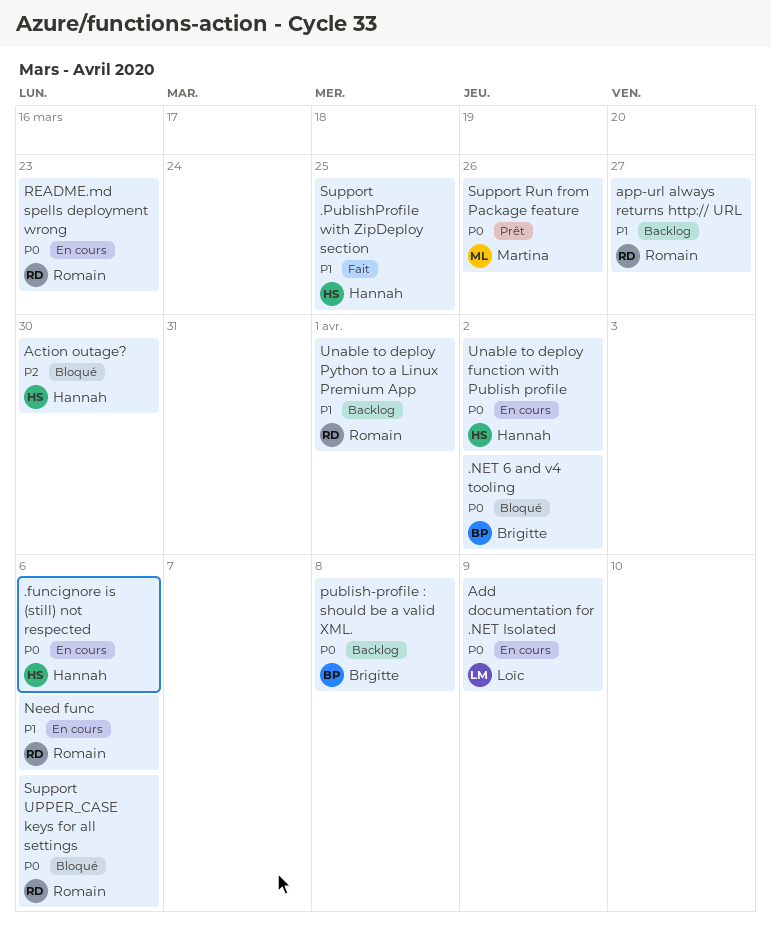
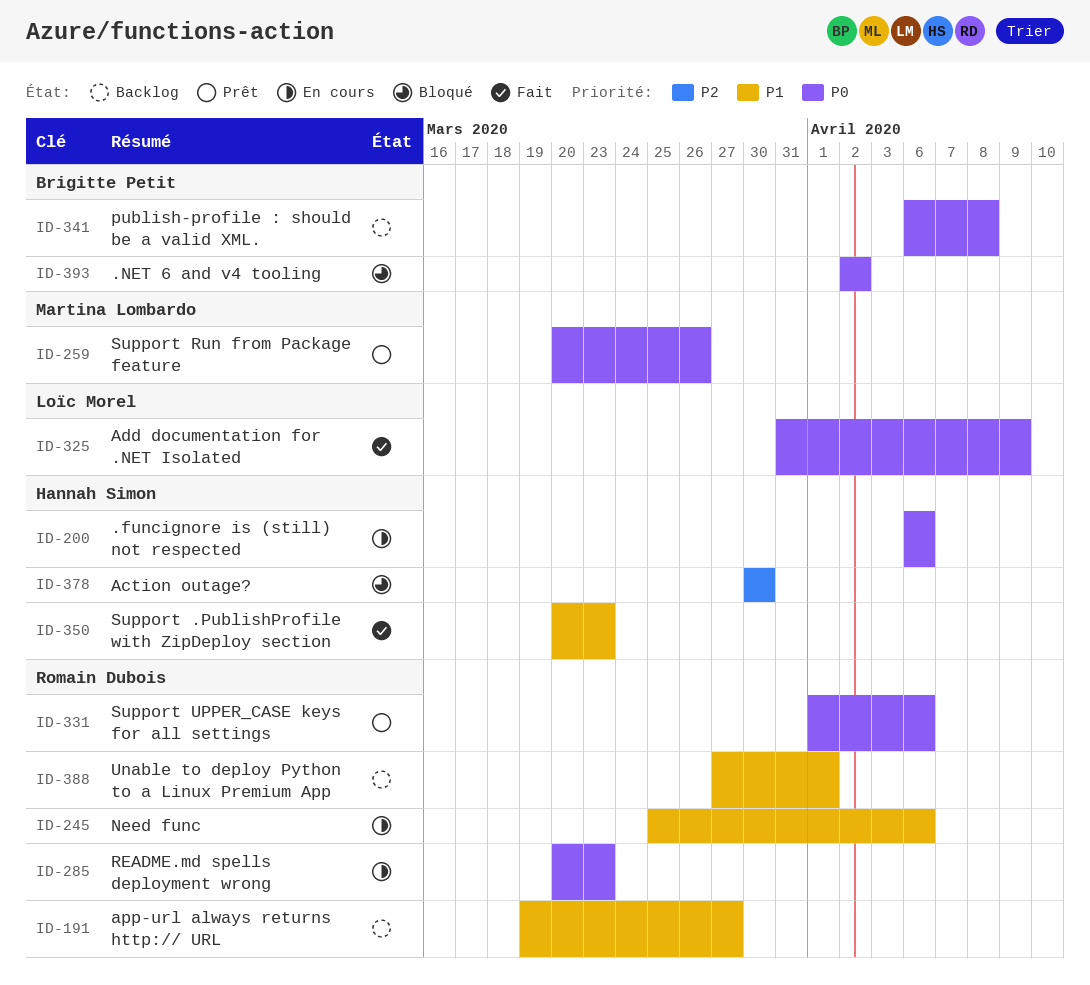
Add documentation for .NET Isolated, status: En cours -> Fait
Support .PublishProfile with ZipDeploy section, due: Mar 25 -> Mar 23
Support UPPER_CASE keys for all settings, status: Bloqué -> Prêt
Unable to deploy function with Publish profile: present -> none

